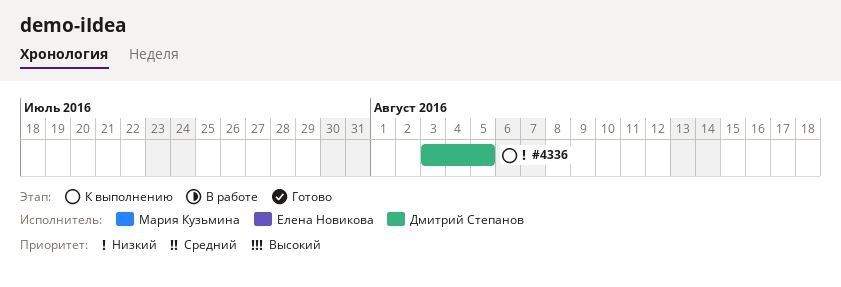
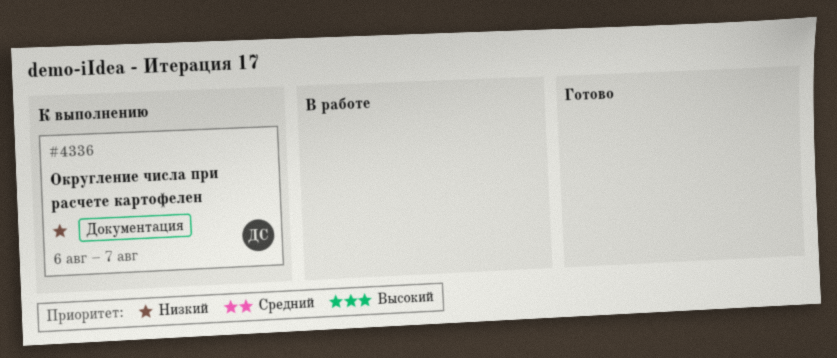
#4336, start: Aug 3 -> Aug 6
#4336, due: Aug 5 -> Aug 7

